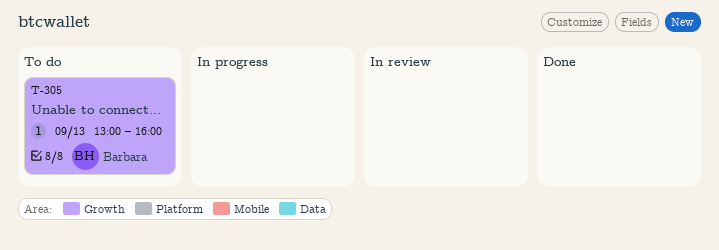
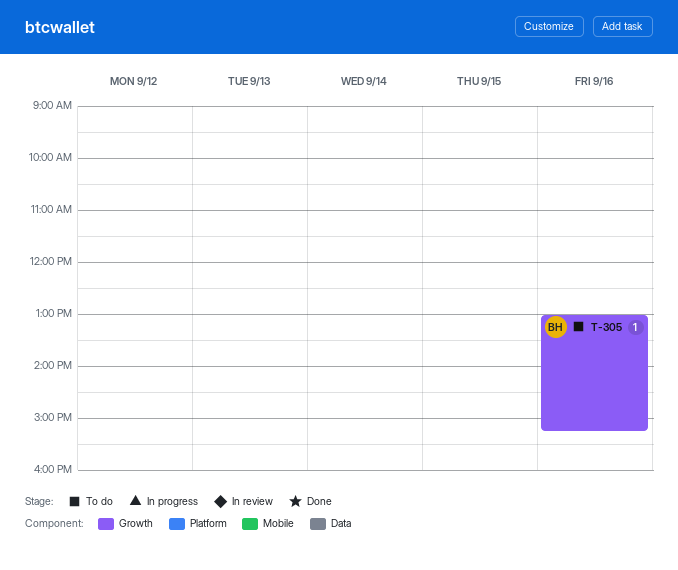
T-305, day: Sep 13 -> Sep 16
T-305, ends: 16:00 -> 15:15

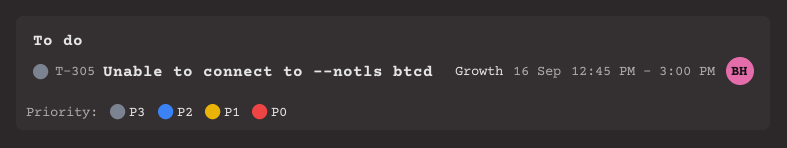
T-305, begins: 13:00 -> 12:45
T-305, ends: 15:15 -> 15:00

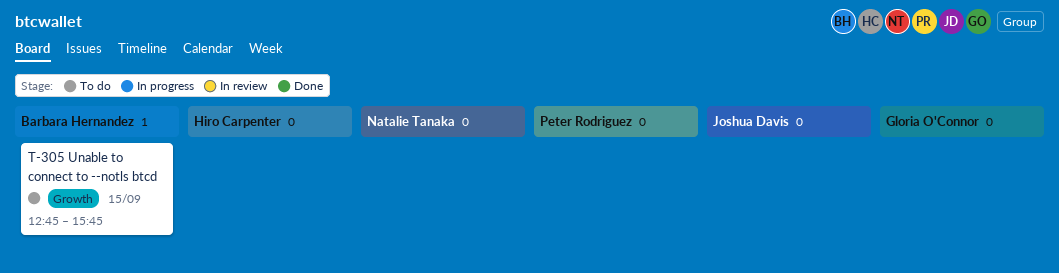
T-305, day: Sep 16 -> Sep 15
T-305, ends: 15:00 -> 15:45

